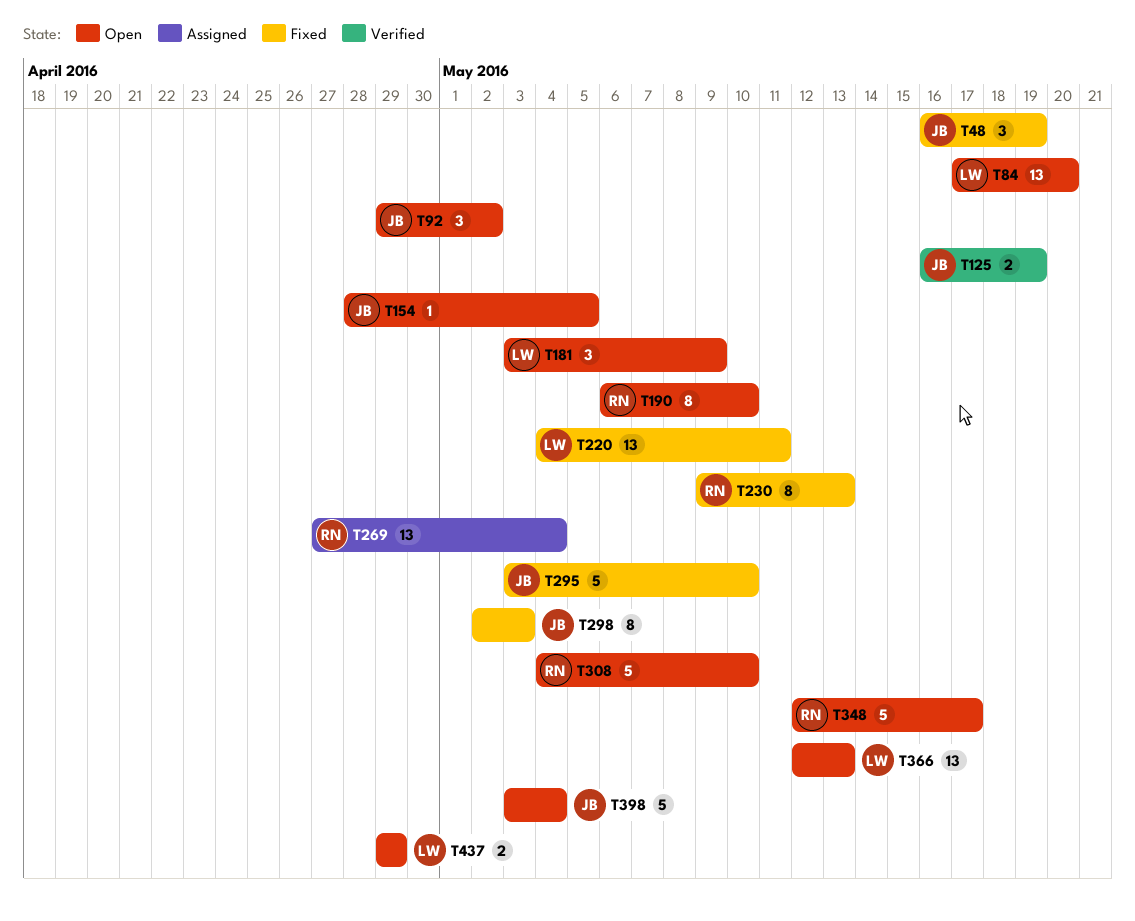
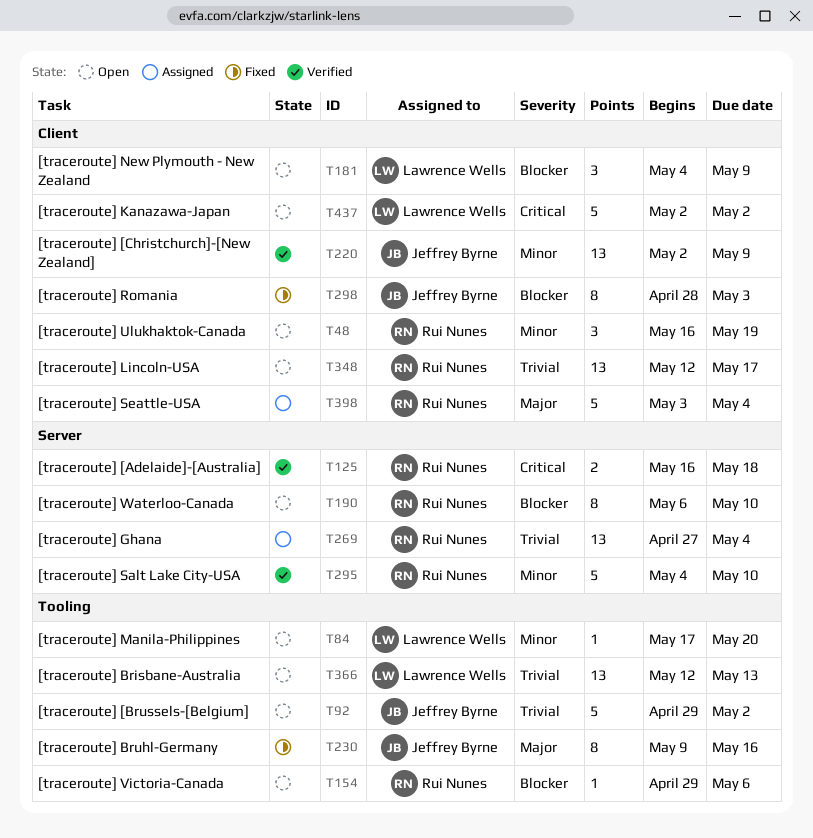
T48, status: Fixed -> Open
T48, owner: Jeffrey Byrne -> Rui Nunes
T84, estimate: 13 -> 1
T92, estimate: 3 -> 5
T125, owner: Jeffrey Byrne -> Rui Nunes
T125, due: May 19 -> May 18
T154, owner: Jeffrey Byrne -> Rui Nunes
T154, start: Apr 28 -> Apr 29
T154, due: May 5 -> May 6
T181, start: May 3 -> May 4
T220, status: Fixed -> Verified
T220, owner: Lawrence Wells -> Jeffrey Byrne
T220, start: May 4 -> May 2
T220, due: May 11 -> May 9
T230, owner: Rui Nunes -> Jeffrey Byrne
T230, due: May 13 -> May 16
T295, status: Fixed -> Verified
T295, owner: Jeffrey Byrne -> Rui Nunes
T295, start: May 3 -> May 4
T298, start: May 2 -> Apr 28
T308: present -> none
T348, estimate: 5 -> 13
T398, status: Open -> Assigned
T398, owner: Jeffrey Byrne -> Rui Nunes
T437, estimate: 2 -> 5
T437, start: Apr 29 -> May 2
T437, due: Apr 29 -> May 2

